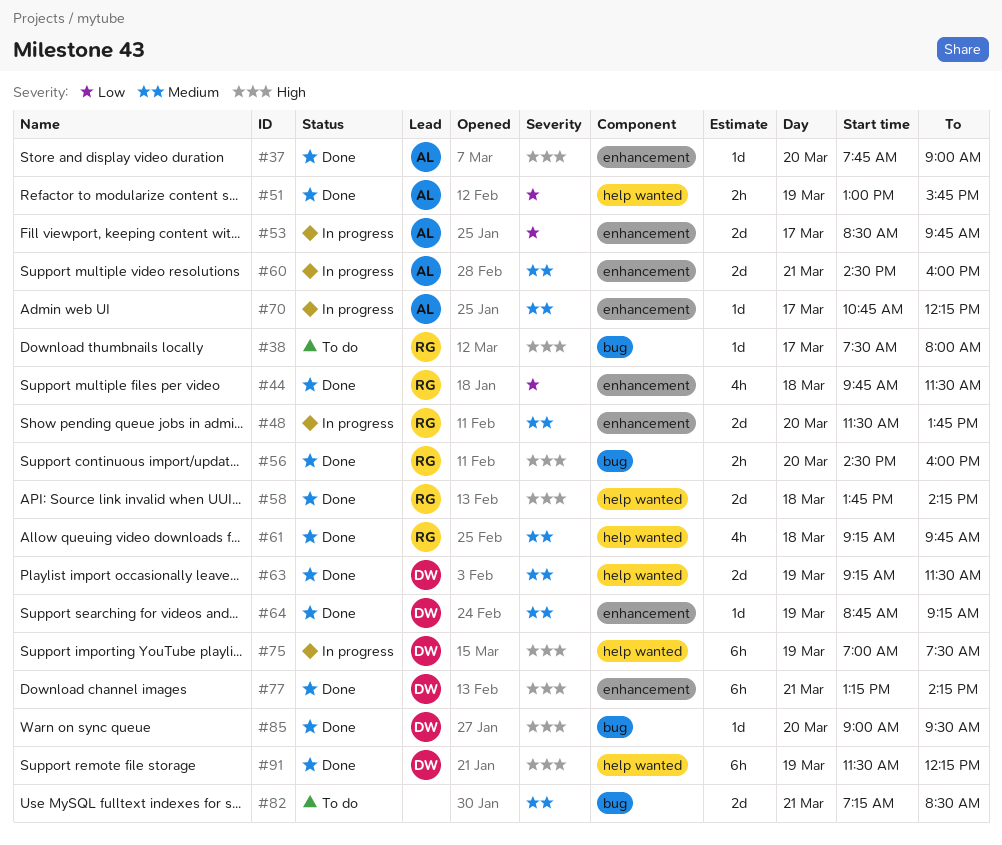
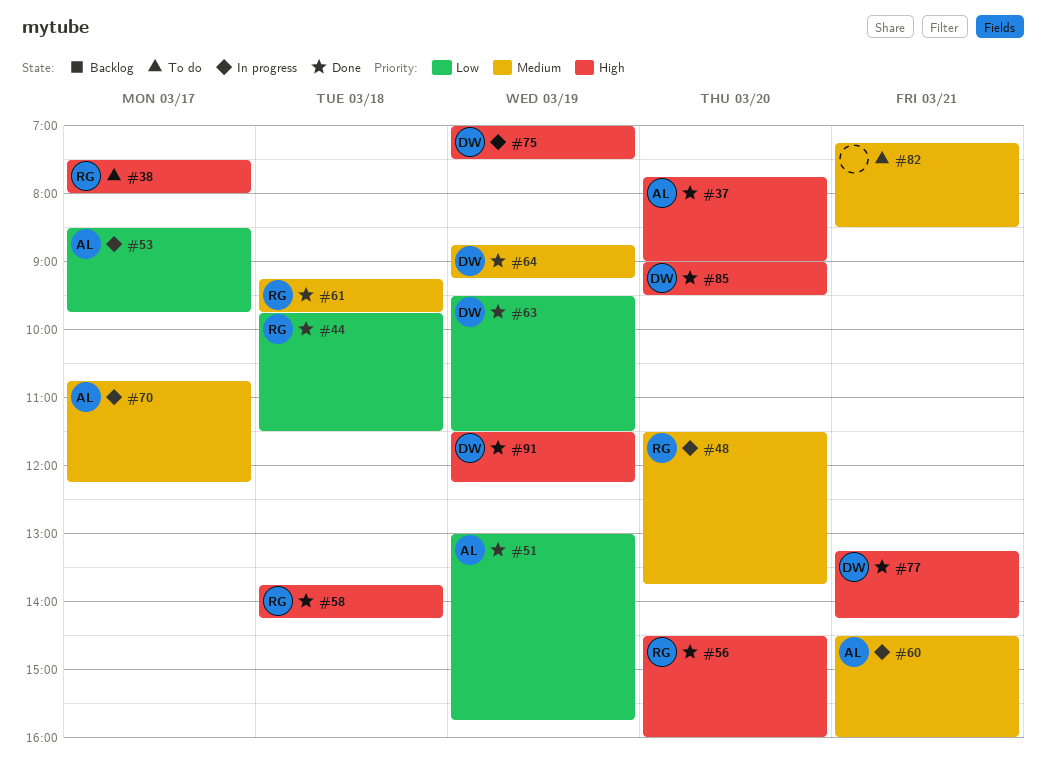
#63, priority: Medium -> Low
#63, begins: 09:15 -> 09:30

